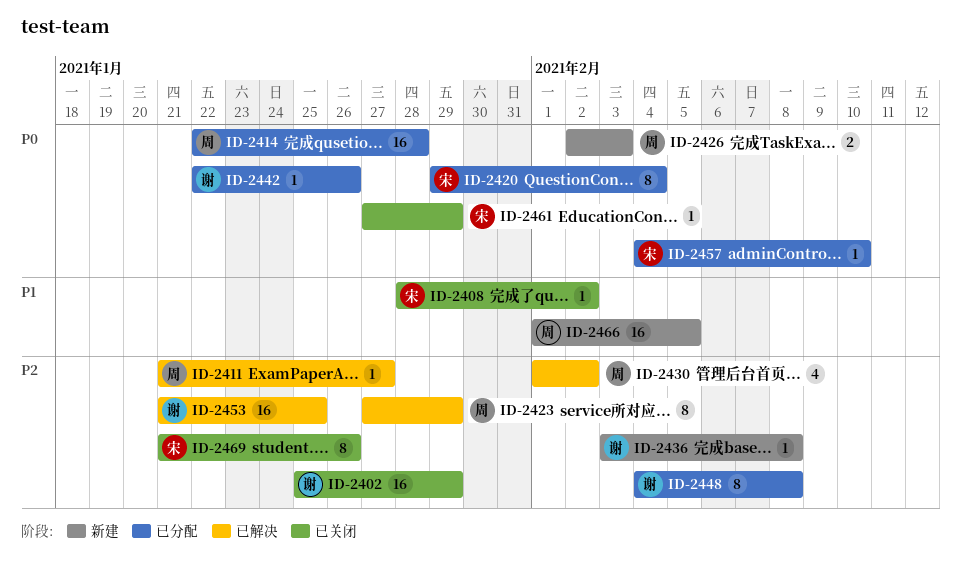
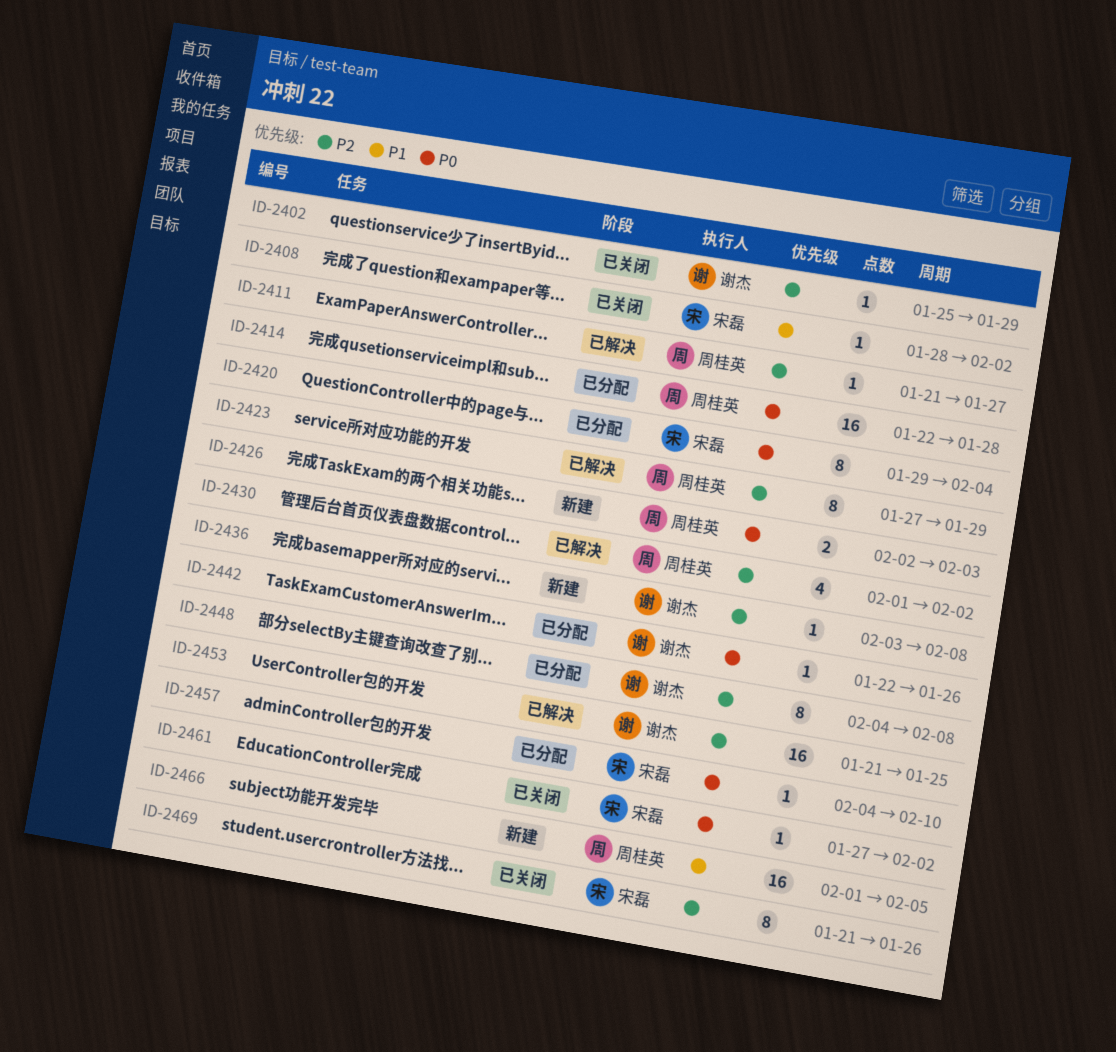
ID-2402, estimate: 16 -> 1
ID-2461, due: Jan 29 -> Feb 2

